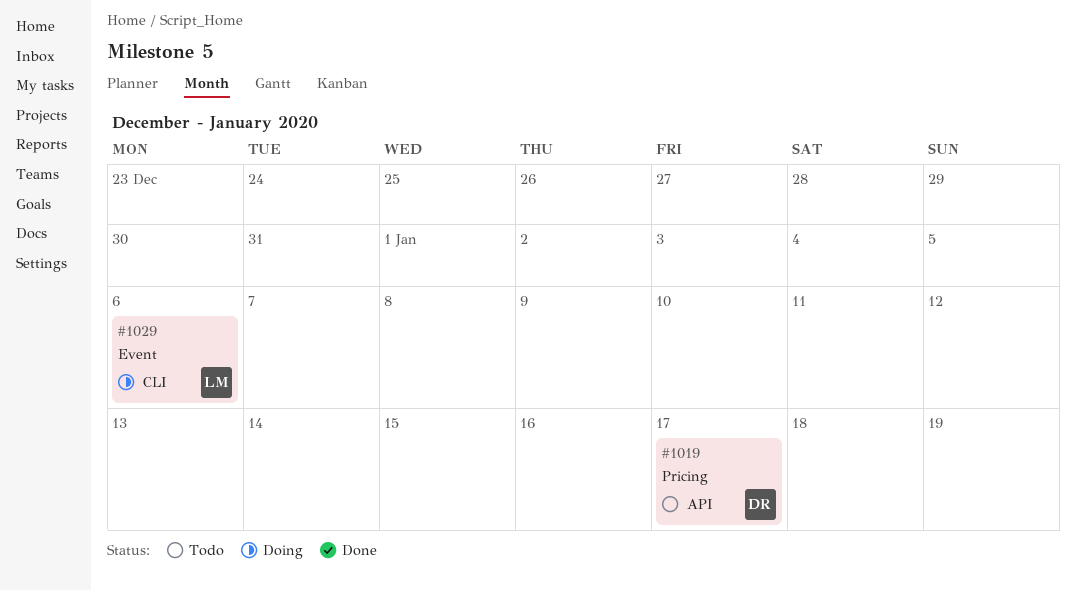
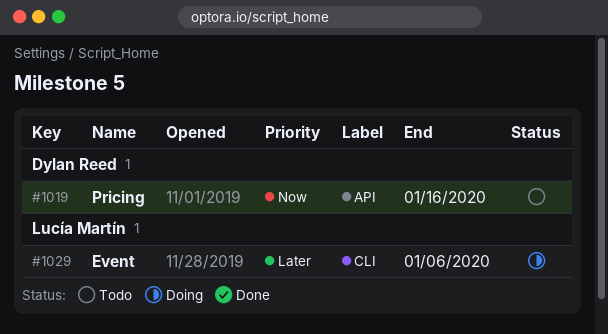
#1019, due: Jan 17 -> Jan 16

